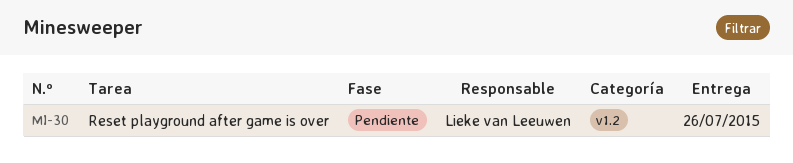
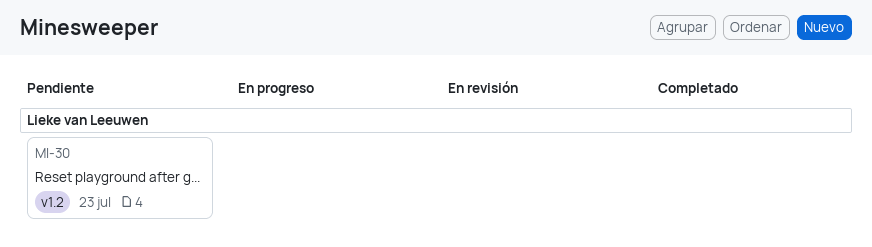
MI-30, due: Jul 26 -> Jul 23

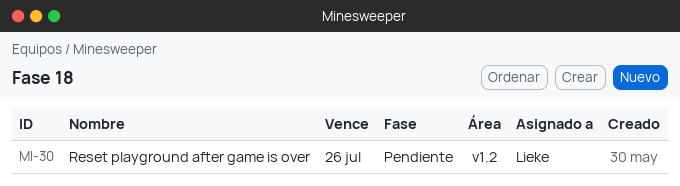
MI-30, due: Jul 23 -> Jul 26

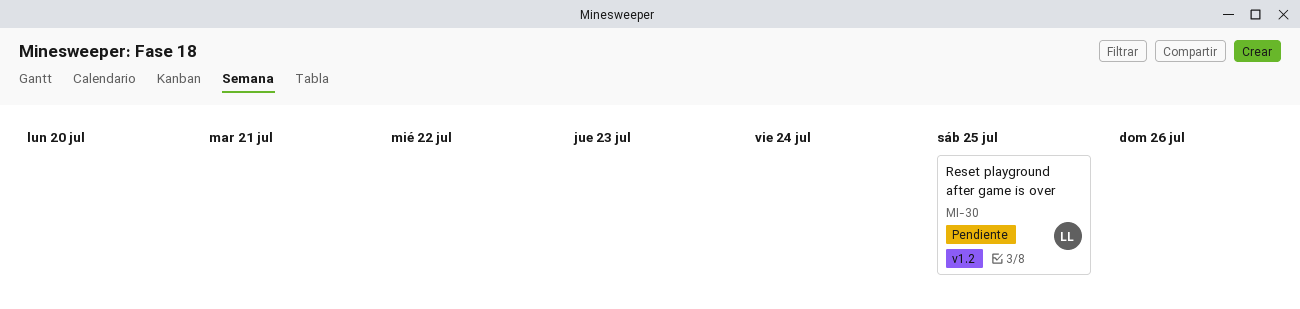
MI-30, due: Jul 26 -> Jul 25

